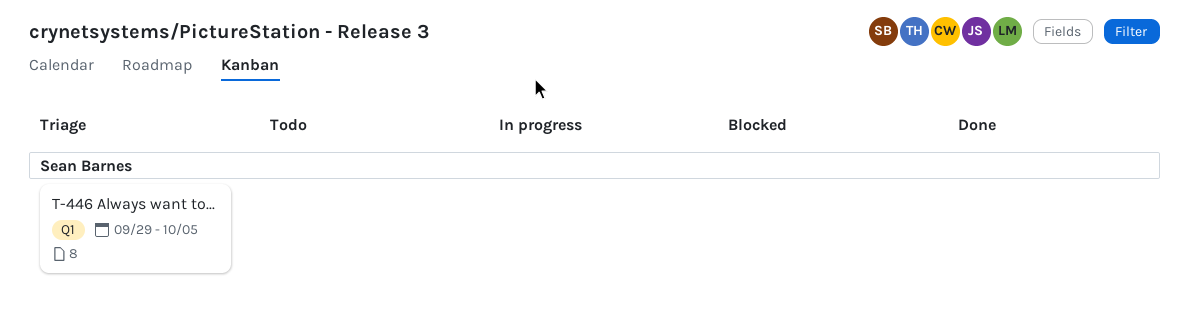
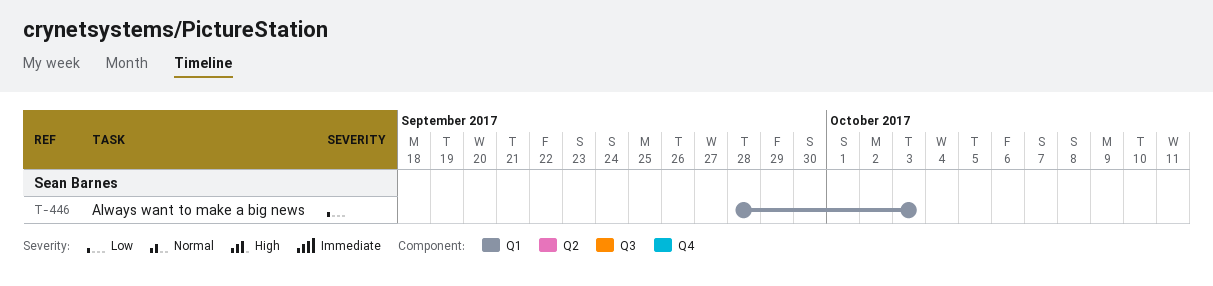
T-446, start: Sep 29 -> Sep 28
T-446, due: Oct 5 -> Oct 3

